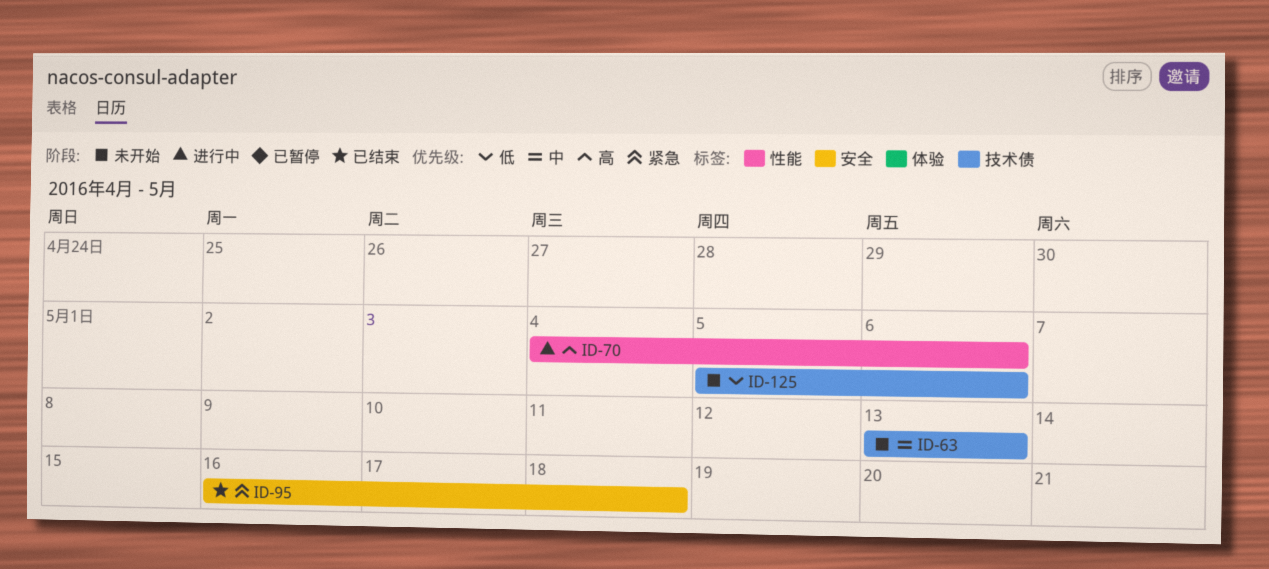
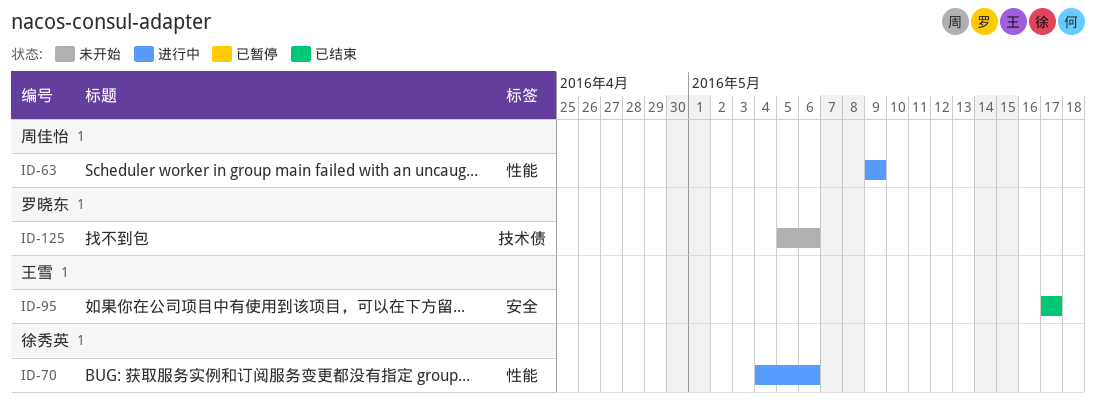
ID-63, status: 未开始 -> 进行中
ID-63, label: 技术债 -> 性能
ID-63, start: May 13 -> May 9
ID-63, due: May 13 -> May 9
ID-95, start: May 16 -> May 17
ID-95, due: May 18 -> May 17

